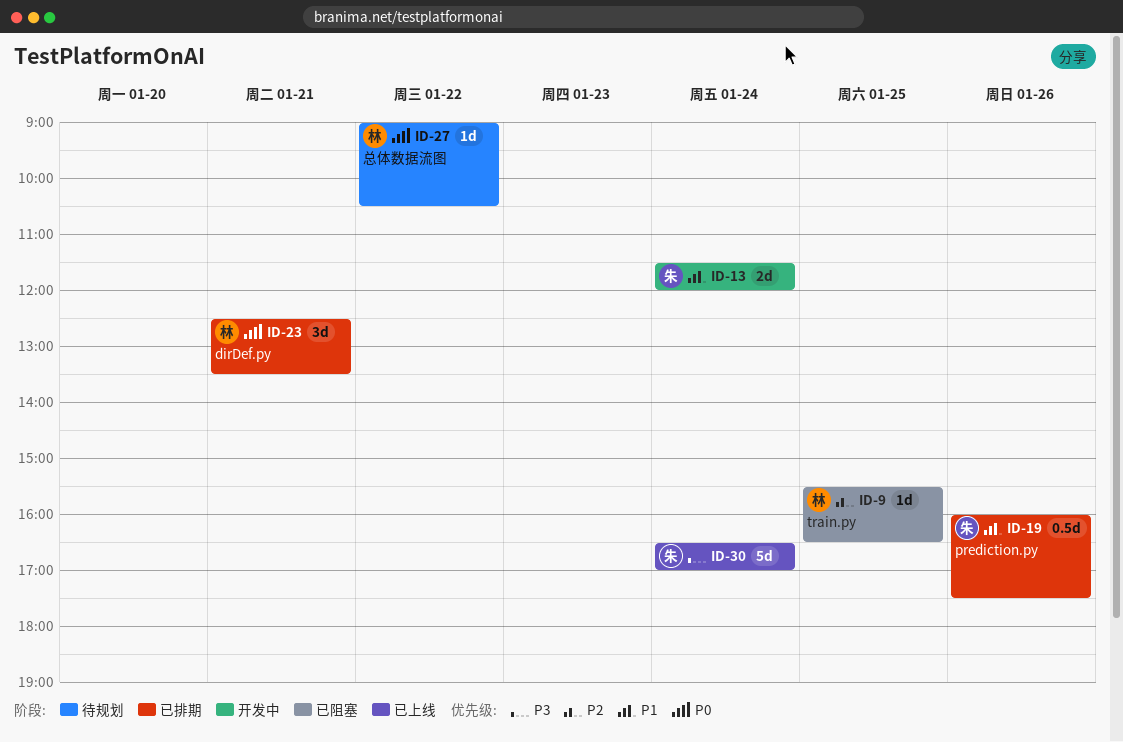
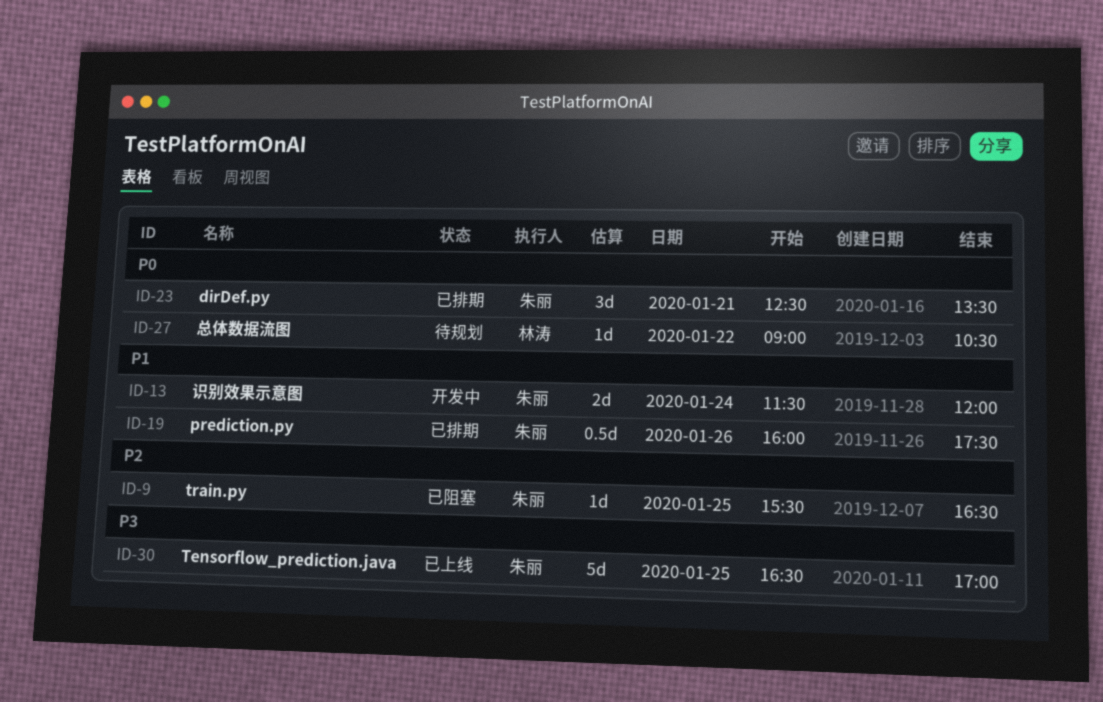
ID-9, owner: 林涛 -> 朱丽
ID-23, owner: 林涛 -> 朱丽
ID-30, day: Jan 24 -> Jan 25

